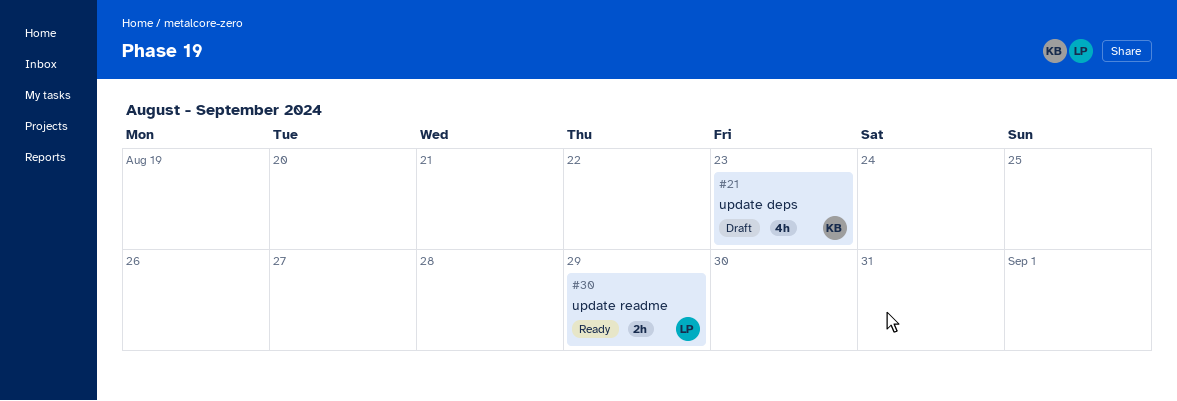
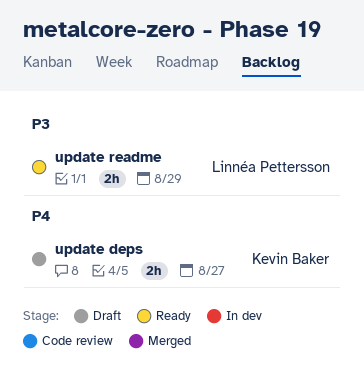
update deps, estimate: 4h -> 2h
update deps, due: Aug 23 -> Aug 27

